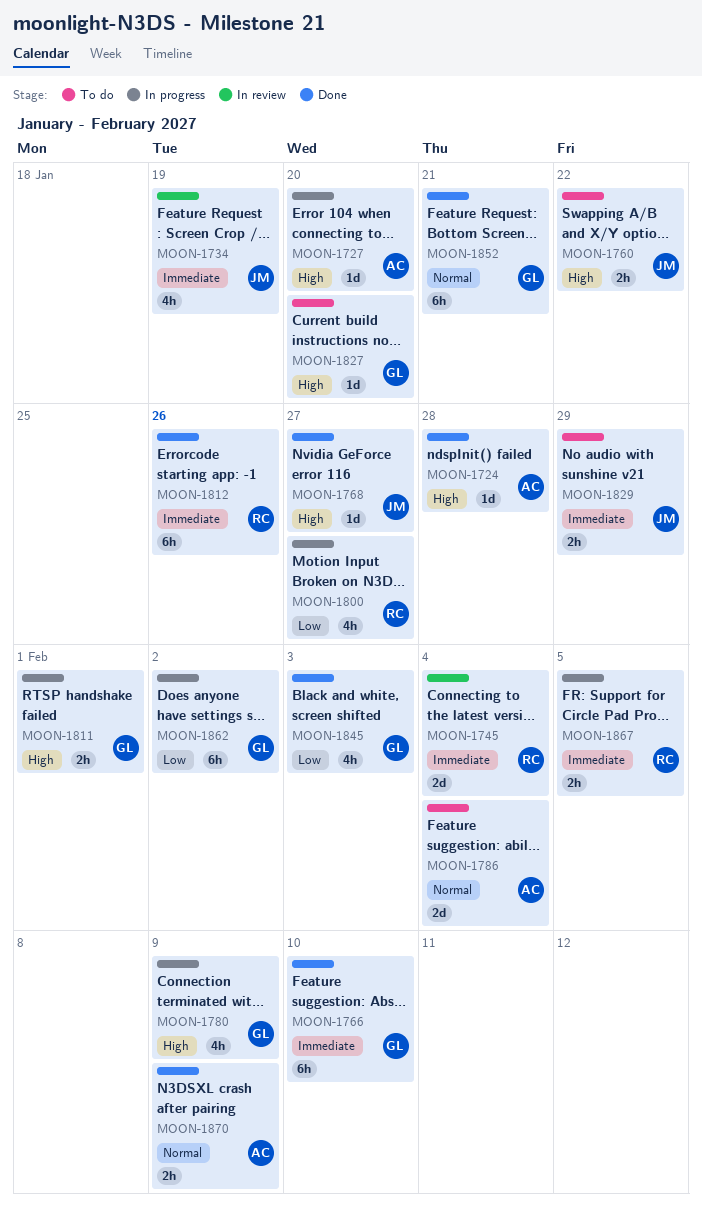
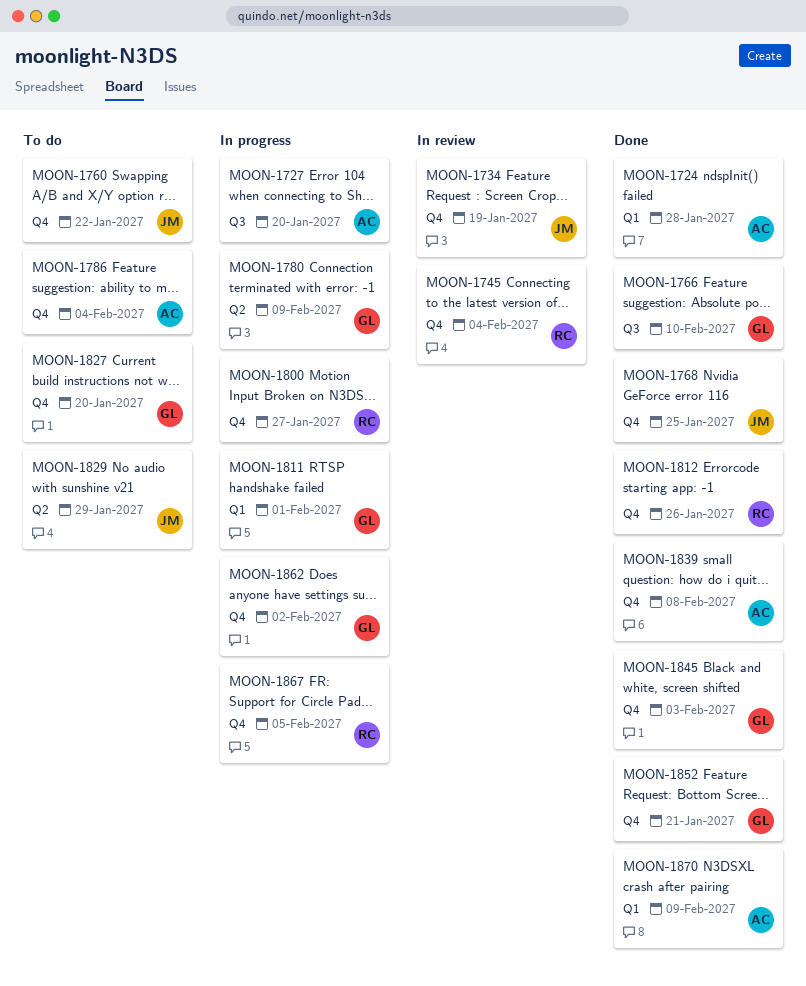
MOON-1768, due: Jan 27 -> Jan 25
MOON-1839: none -> present

